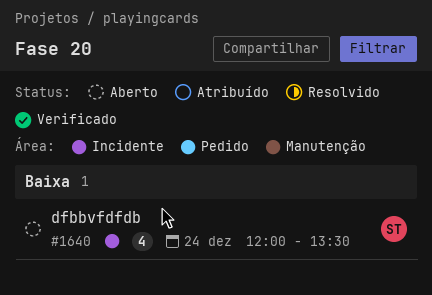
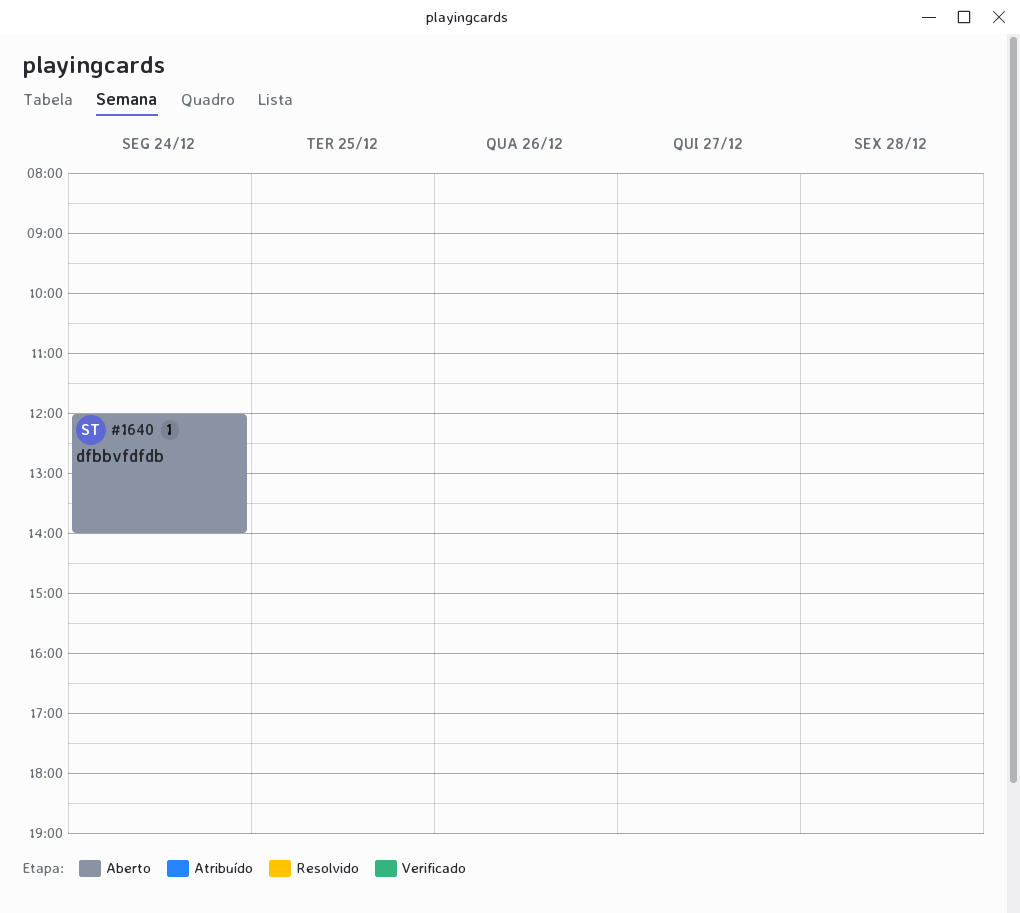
#1640, estimate: 4 -> 1
#1640, ends: 13:30 -> 14:00

